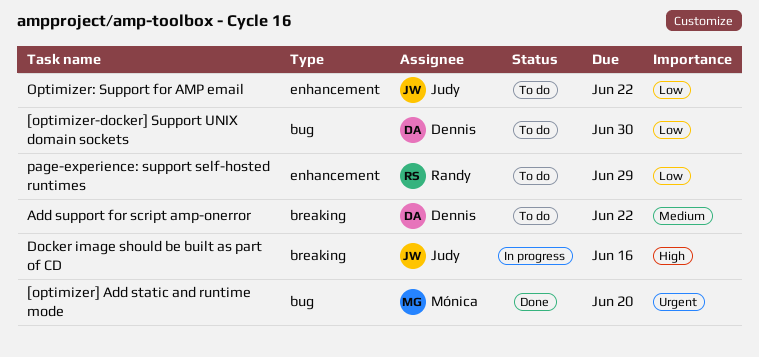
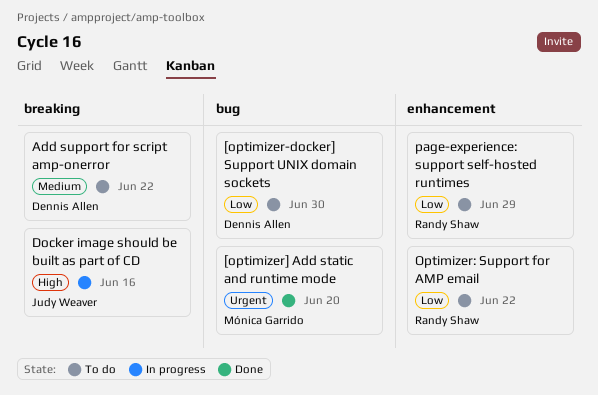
Optimizer: Support for AMP email, owner: Judy Weaver -> Randy Shaw

